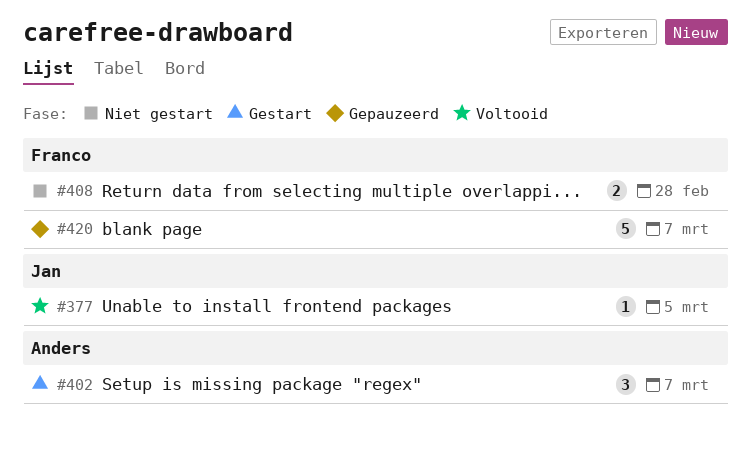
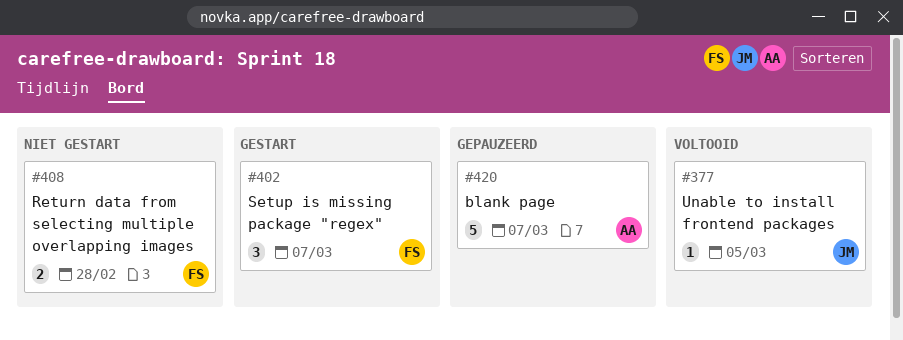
#402, owner: Anders -> Franco
#420, owner: Franco -> Anders

